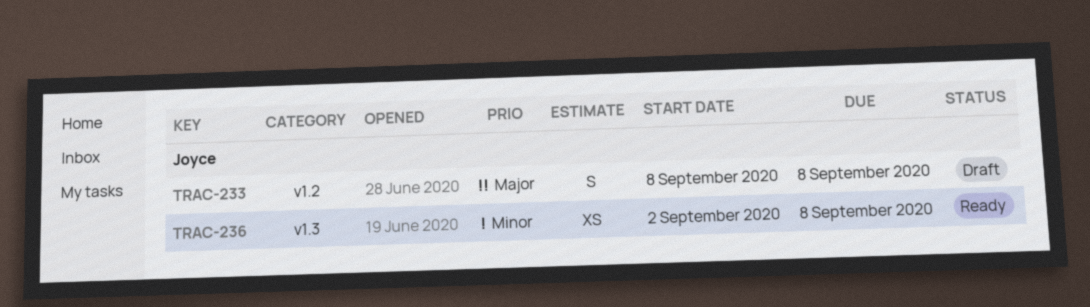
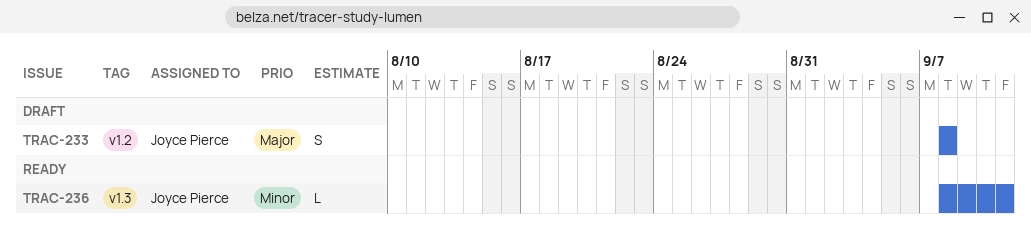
TRAC-236, estimate: XS -> L
TRAC-236, start: Sep 2 -> Sep 8
TRAC-236, due: Sep 8 -> Sep 11

